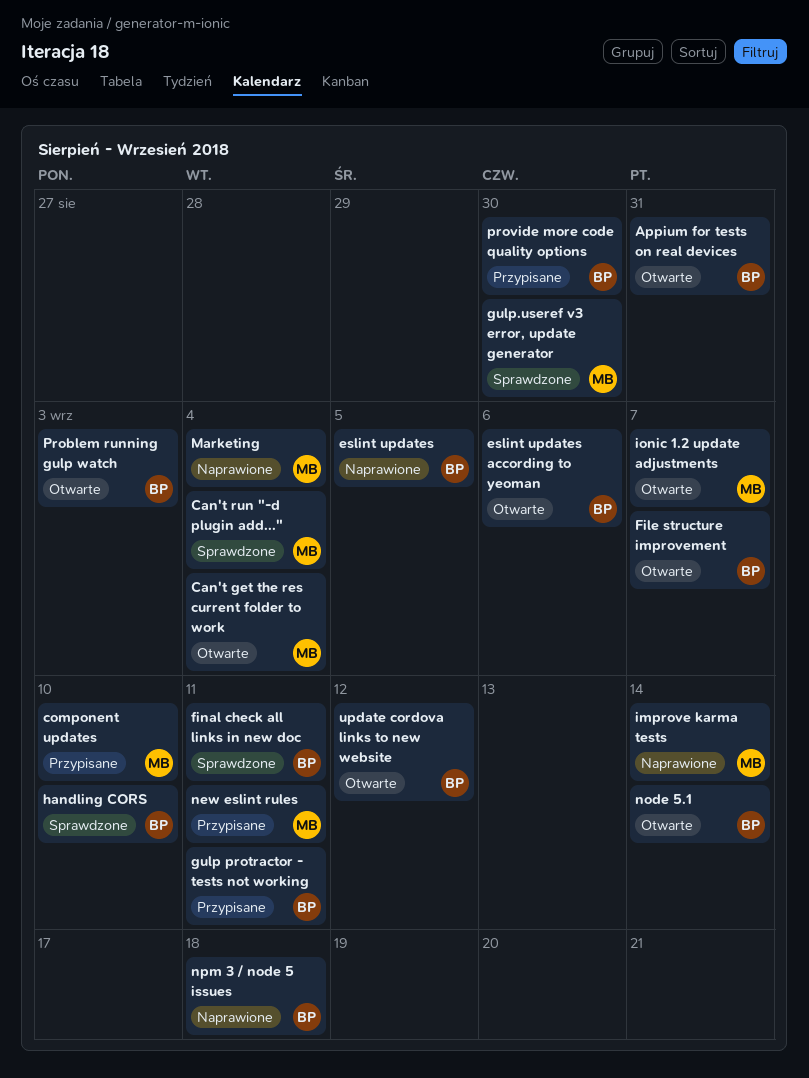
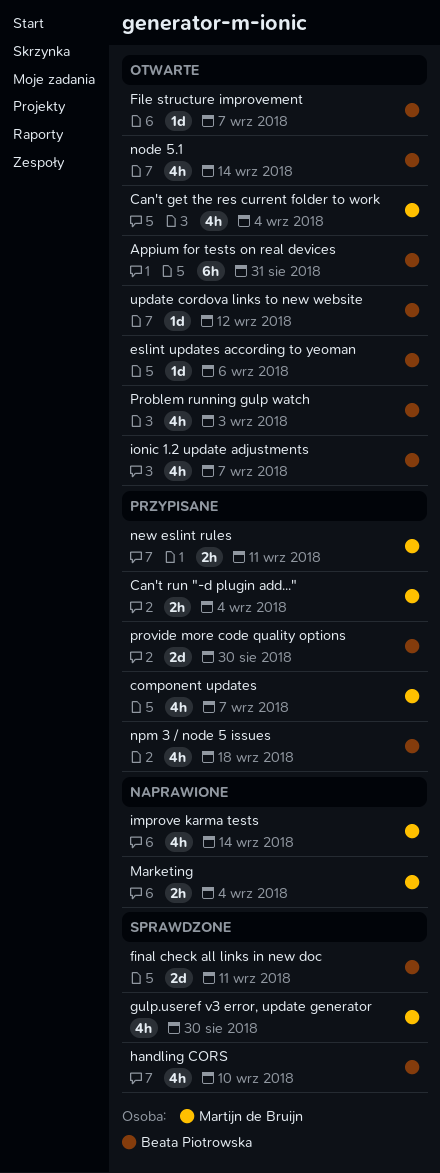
Can't run "-d plugin add...", status: Sprawdzone -> Przypisane
component updates, due: Sep 10 -> Sep 7
eslint updates: present -> none
gulp protractor - tests not working: present -> none
ionic 1.2 update adjustments, owner: Martijn de Bruijn -> Beata Piotrowska
npm 3 / node 5 issues, status: Naprawione -> Przypisane

